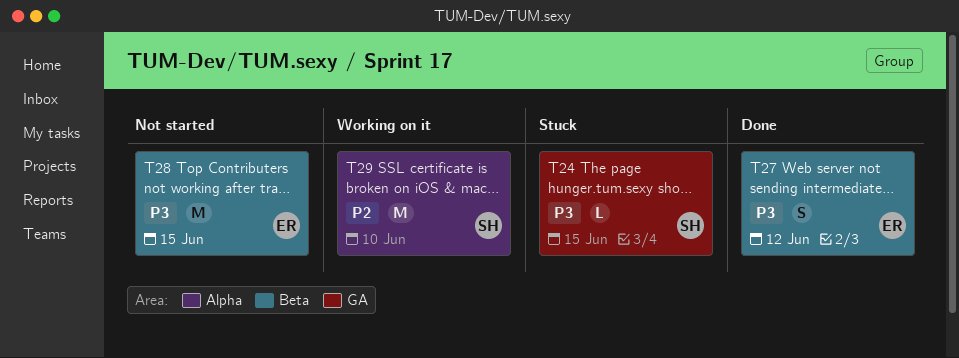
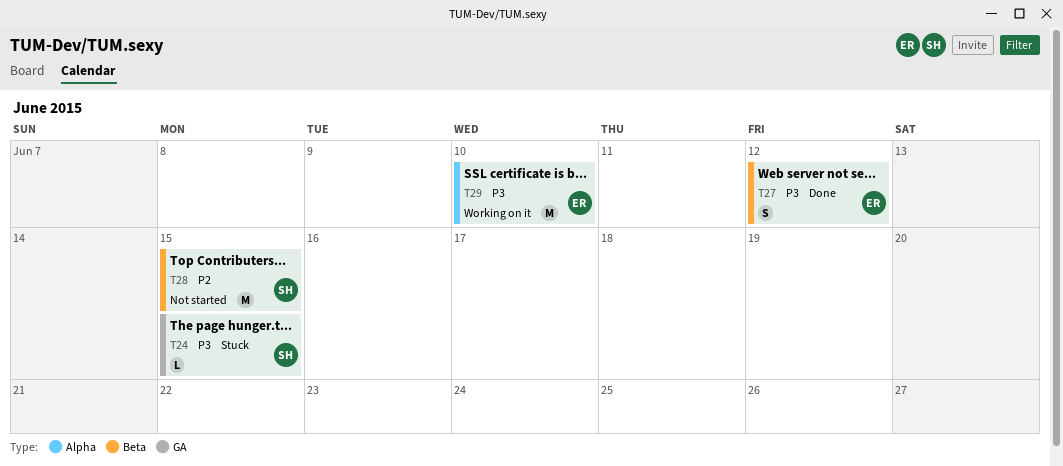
T28, owner: ER -> SH
T28, priority: P3 -> P2
T29, owner: SH -> ER
T29, priority: P2 -> P3

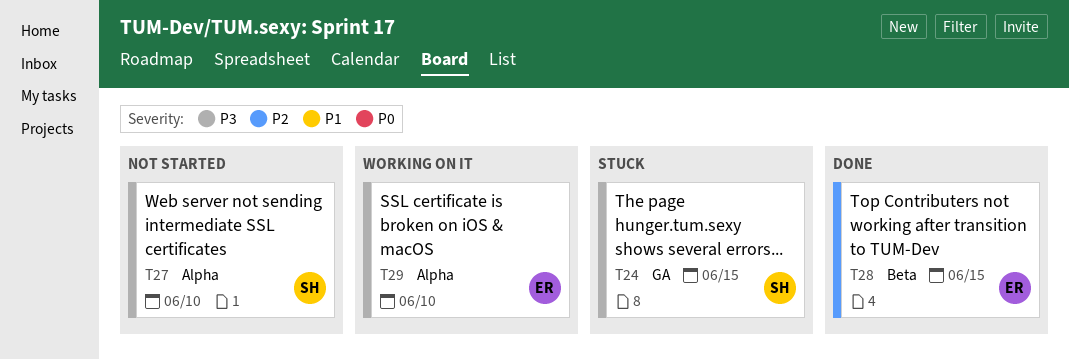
T27, status: Done -> Not started
T27, owner: ER -> SH
T27, label: Beta -> Alpha
T27, due: Jun 12 -> Jun 10
T28, status: Not started -> Done
T28, owner: SH -> ER

